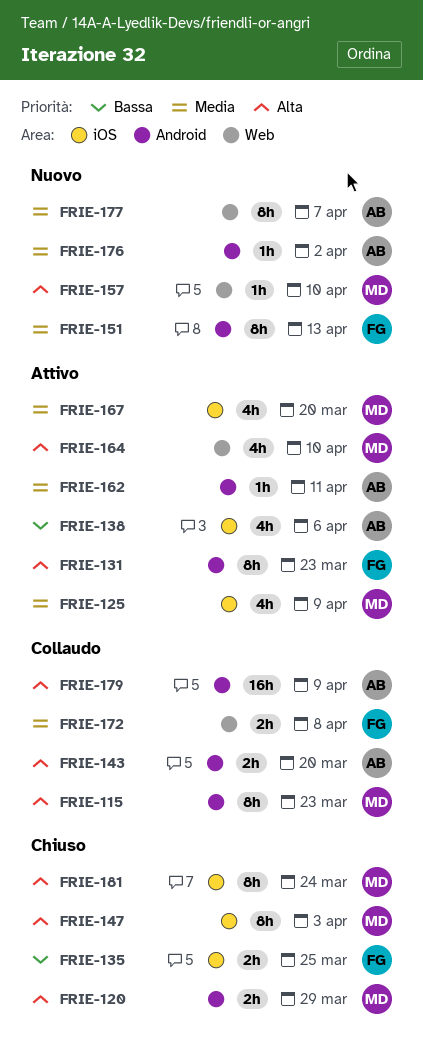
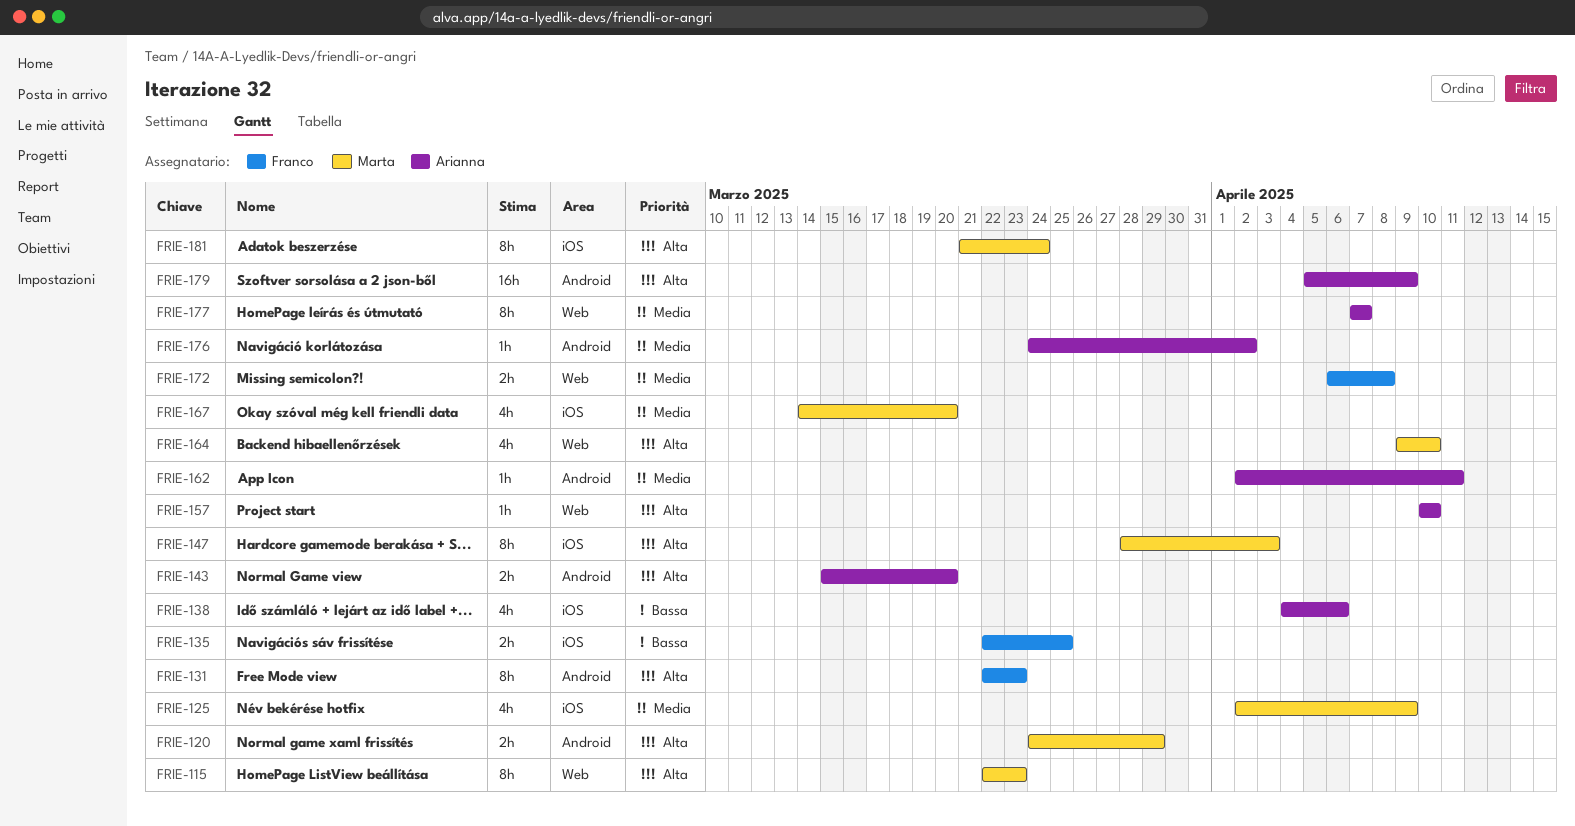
FRIE-115, label: Android -> Web
FRIE-151: present -> none
FRIE-157, owner: Marta -> Arianna

